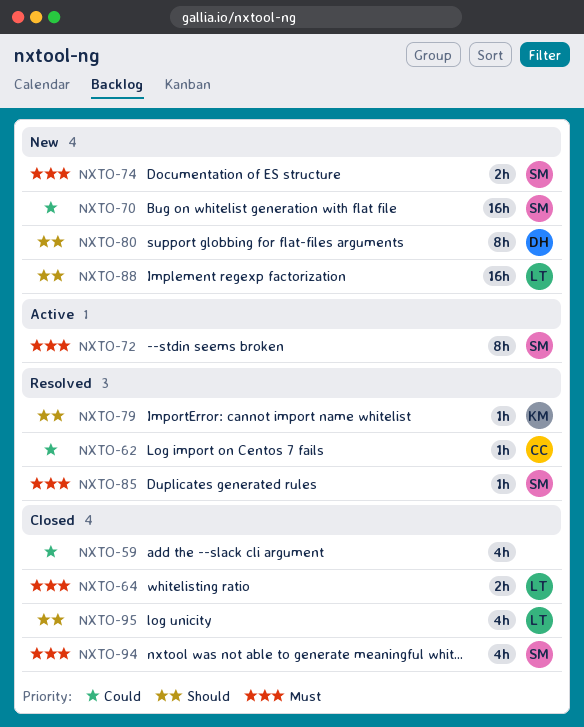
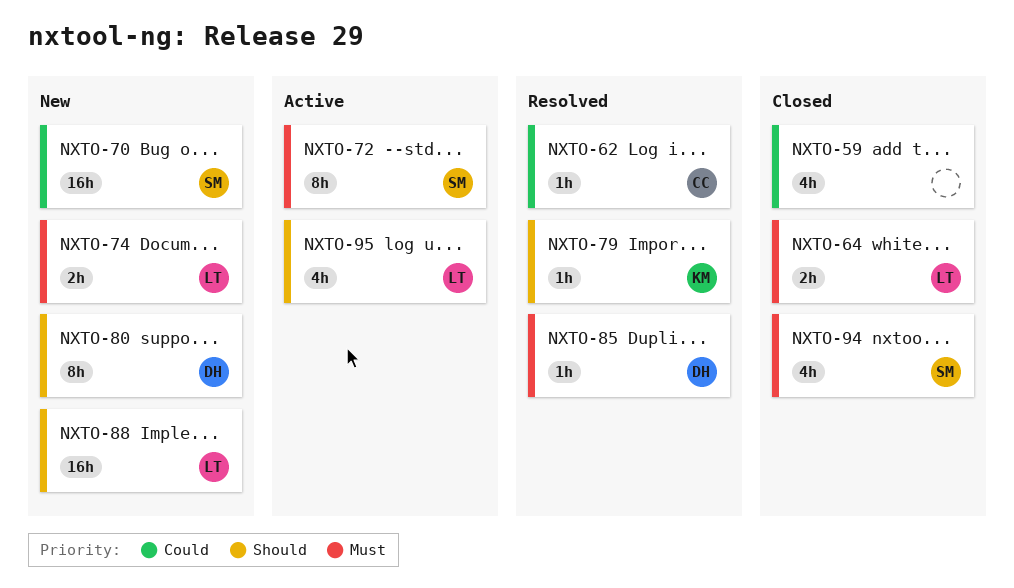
NXTO-74, owner: SM -> LT
NXTO-85, owner: SM -> DH
NXTO-95, status: Closed -> Active

